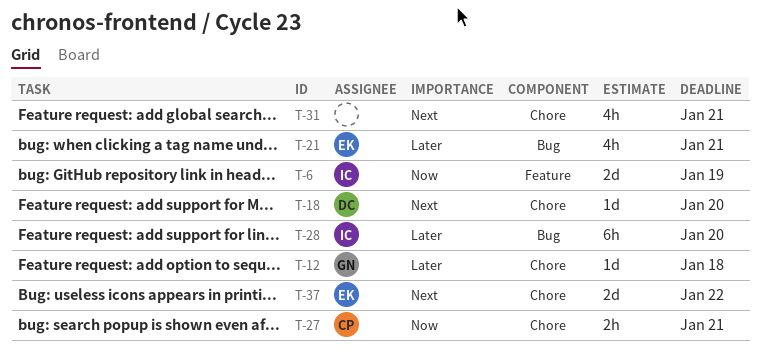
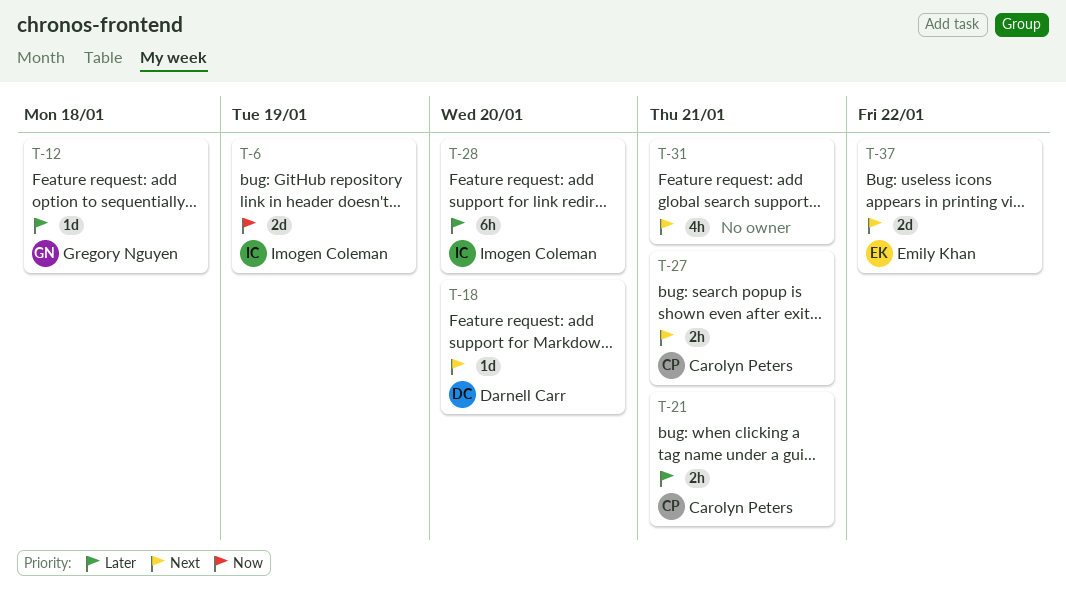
T-21, owner: Emily Khan -> Carolyn Peters
T-21, estimate: 4h -> 2h
T-27, priority: Now -> Next

